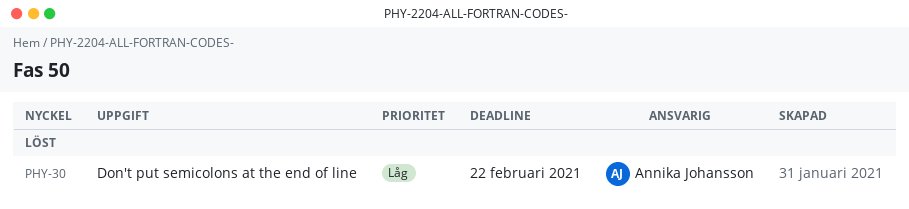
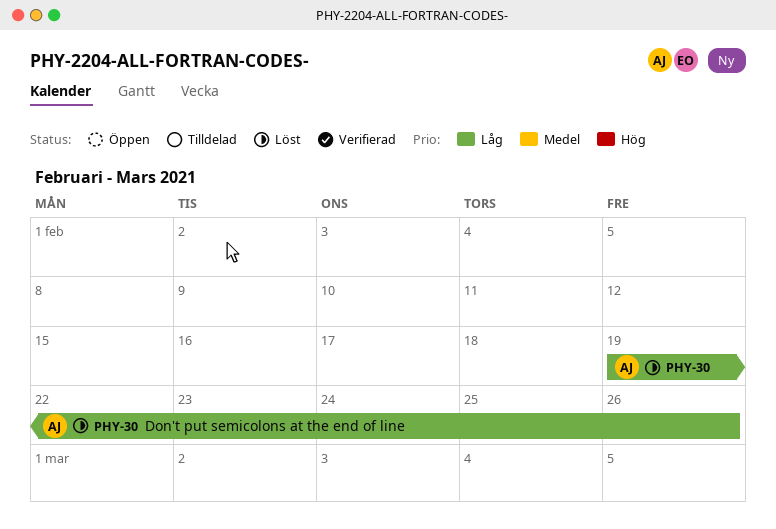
PHY-30, due: Feb 22 -> Feb 26

